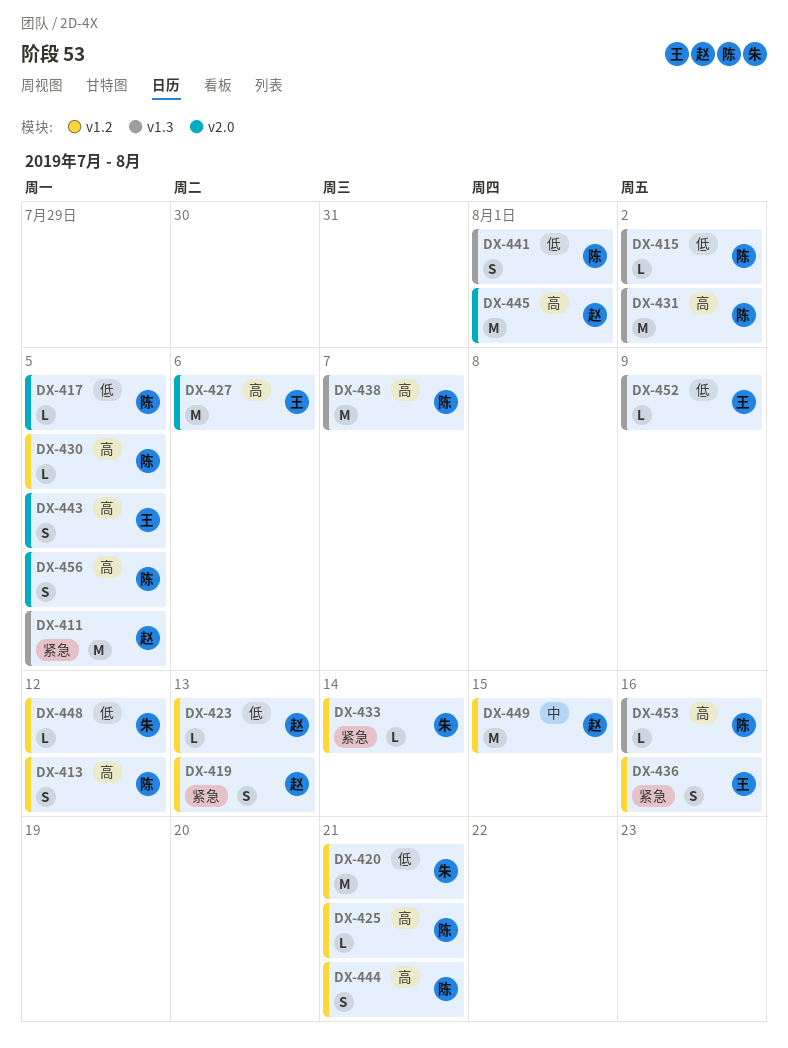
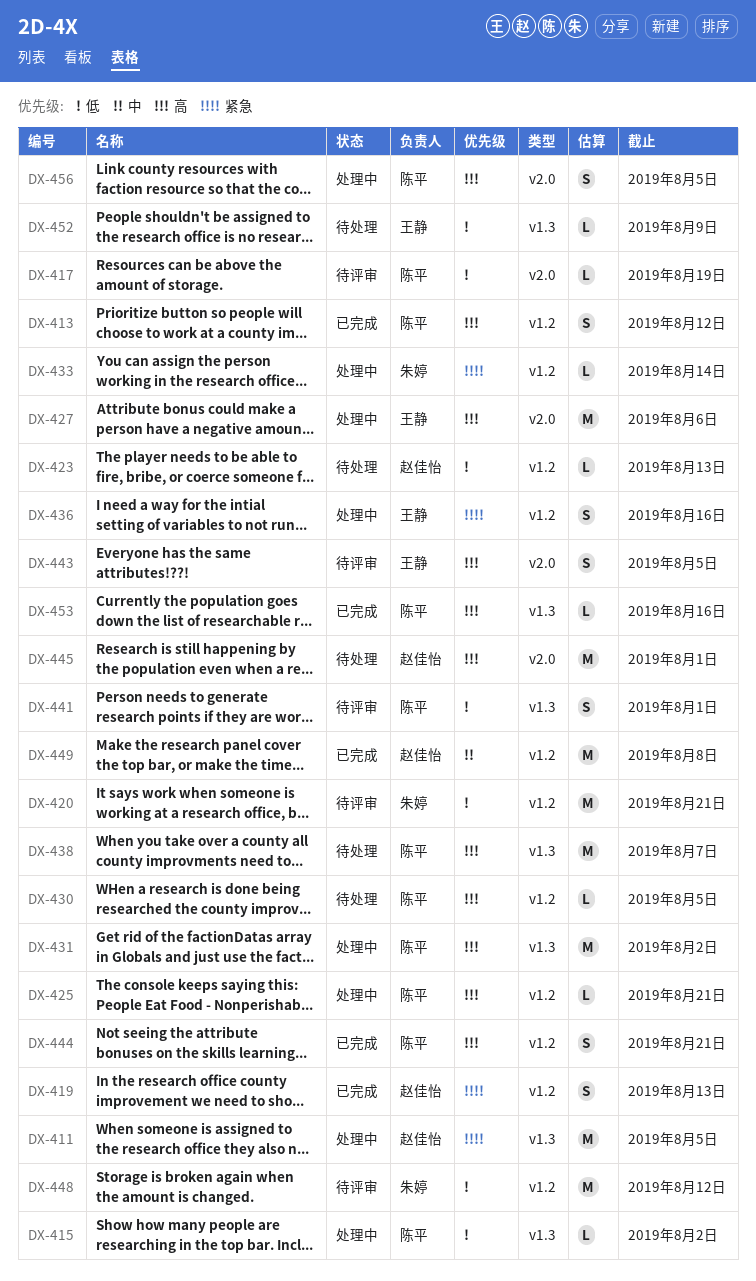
DX-417, due: Aug 5 -> Aug 19
DX-448, estimate: L -> M
DX-449, due: Aug 15 -> Aug 8

